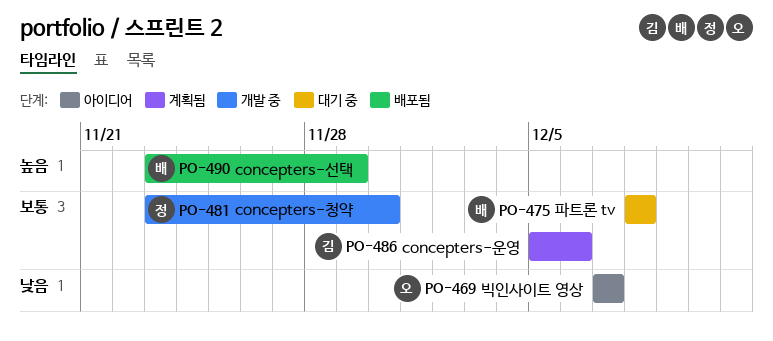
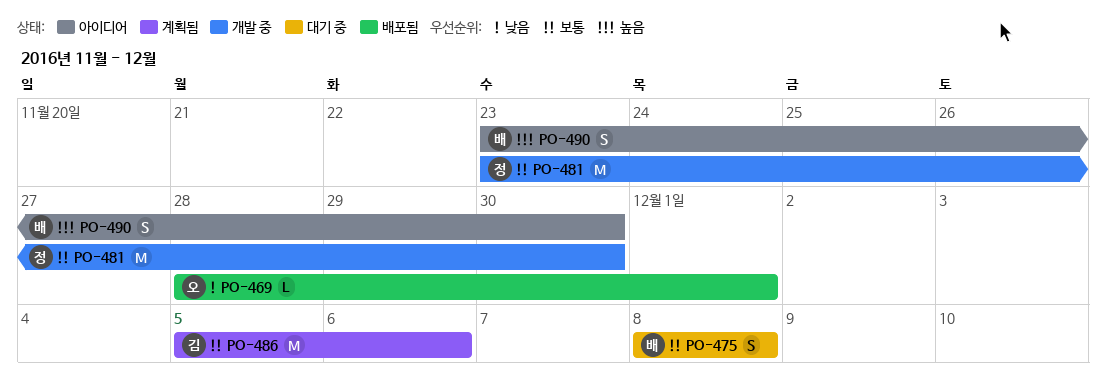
PO-469, status: 아이디어 -> 배포됨
PO-469, start: Dec 7 -> Nov 28
PO-469, due: Dec 7 -> Dec 1
PO-490, status: 배포됨 -> 아이디어
PO-490, due: Nov 29 -> Nov 30

